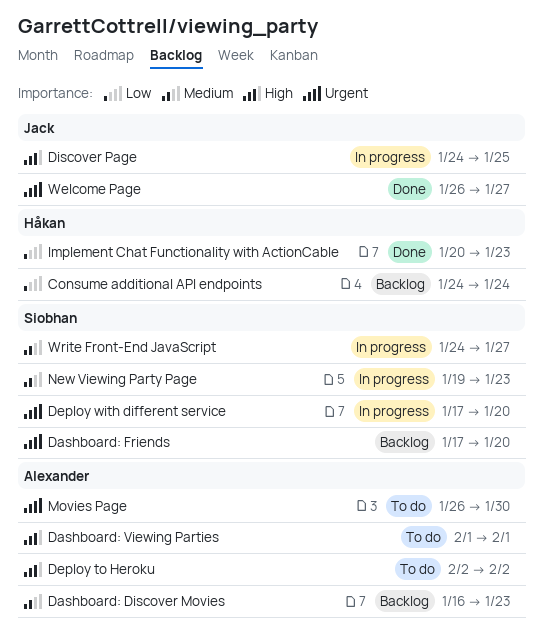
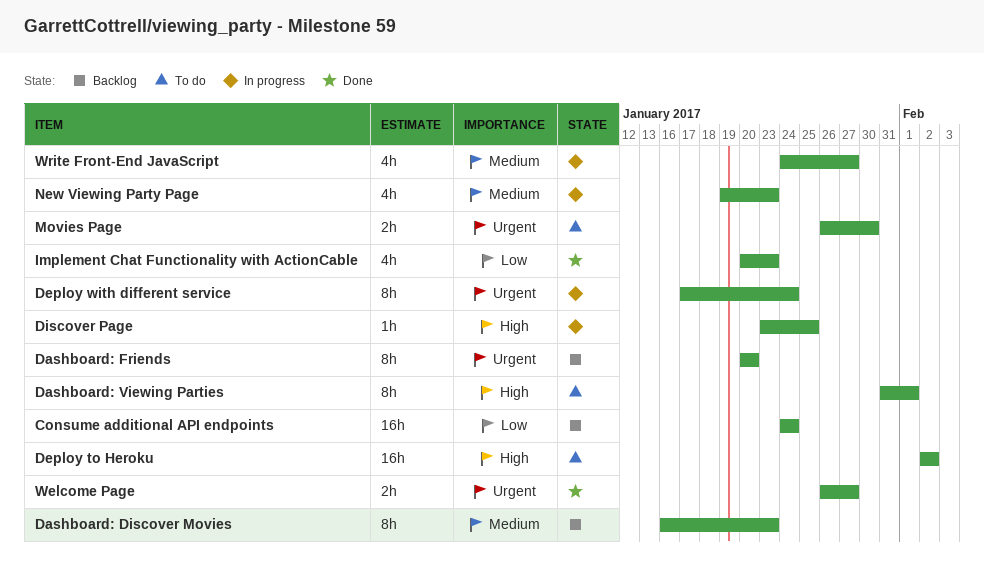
Dashboard: Friends, start: Jan 17 -> Jan 20
Dashboard: Viewing Parties, start: Feb 1 -> Jan 31
Deploy with different service, due: Jan 20 -> Jan 24
Discover Page, start: Jan 24 -> Jan 23

